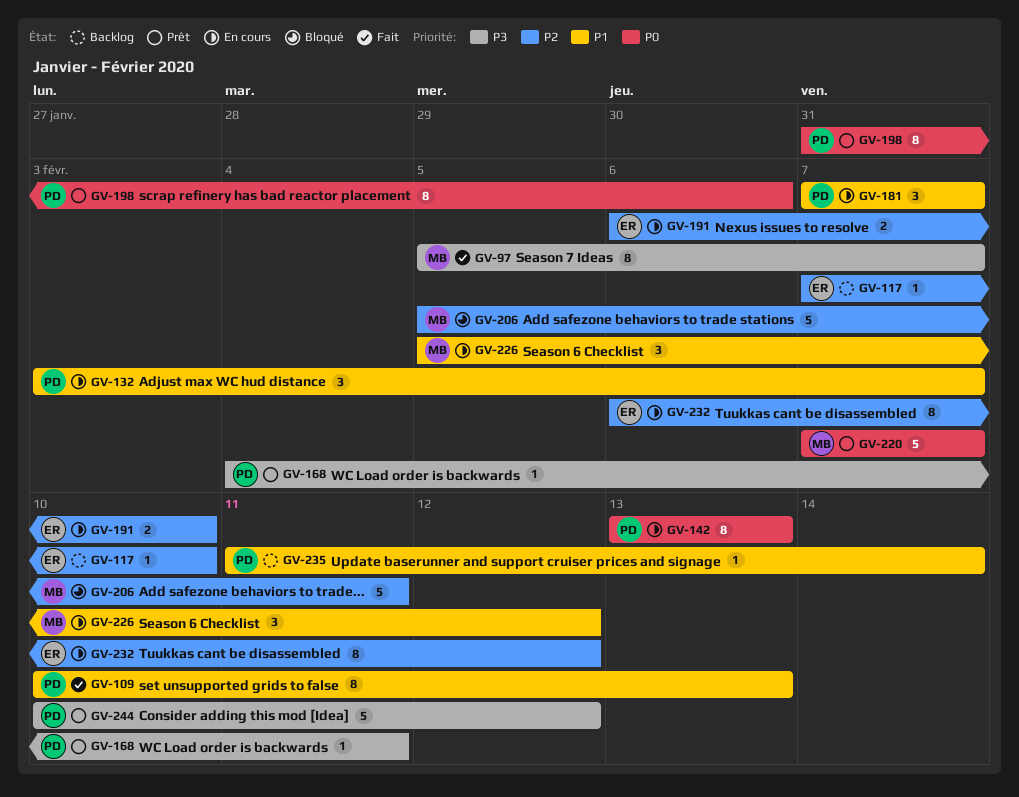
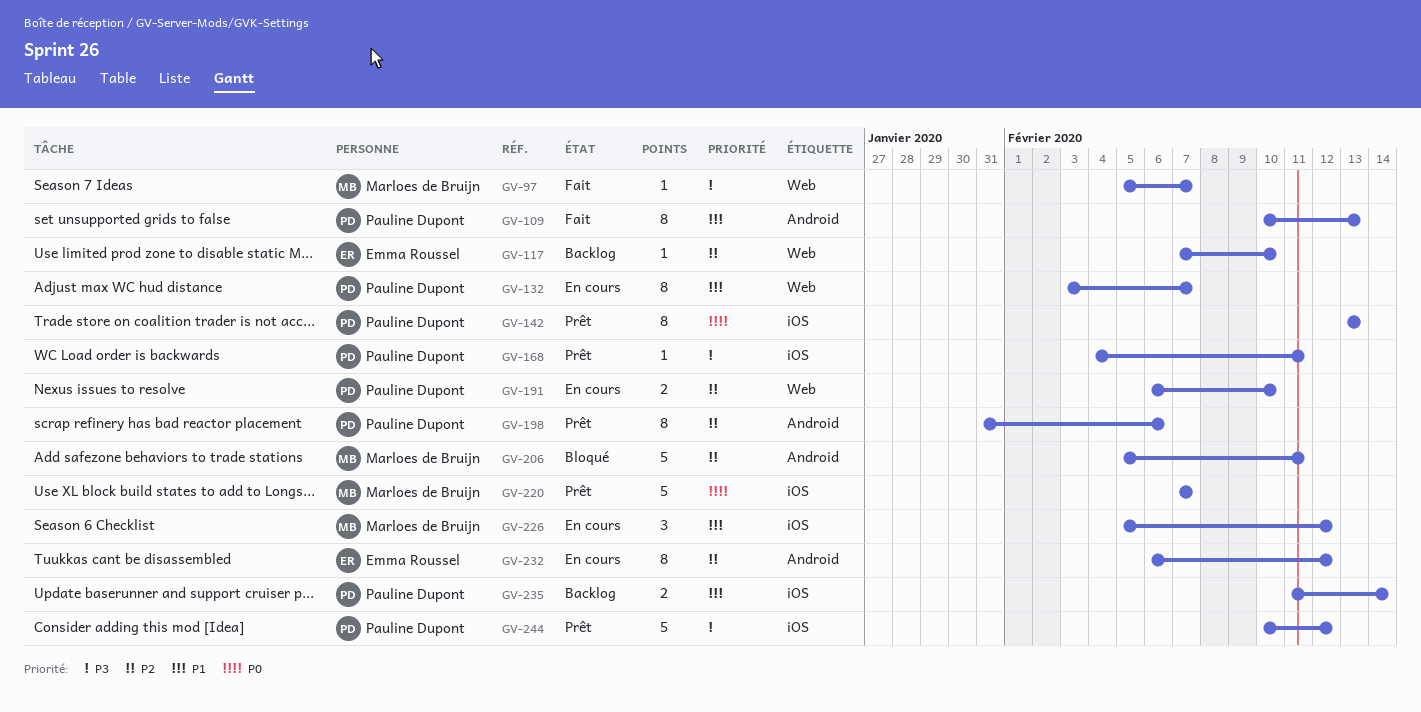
GV-97, estimate: 8 -> 1
GV-132, estimate: 3 -> 8
GV-142, status: En cours -> Prêt
GV-181: present -> none
GV-191, owner: Emma Roussel -> Pauline Dupont
GV-198, priority: P0 -> P2
GV-235, estimate: 1 -> 2

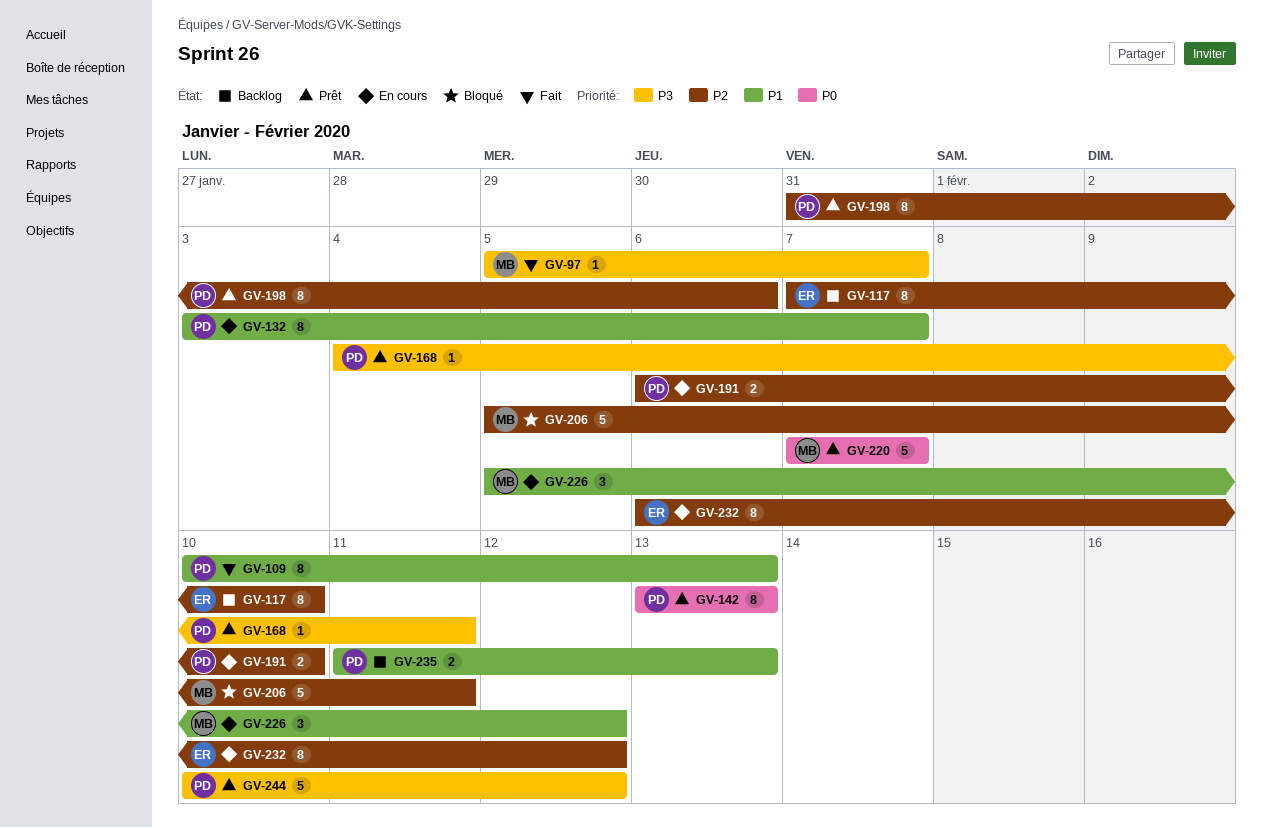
GV-117, estimate: 1 -> 8
GV-235, due: Feb 14 -> Feb 13

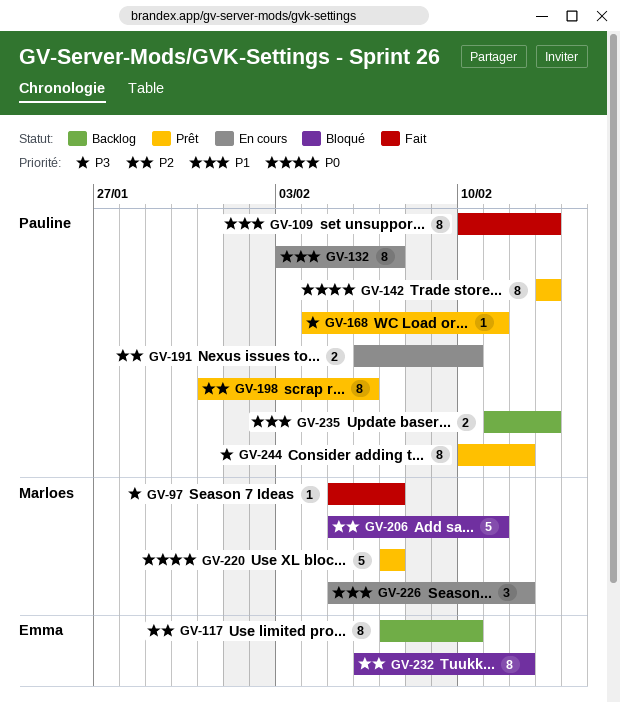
GV-232, status: En cours -> Bloqué
GV-244, estimate: 5 -> 8

